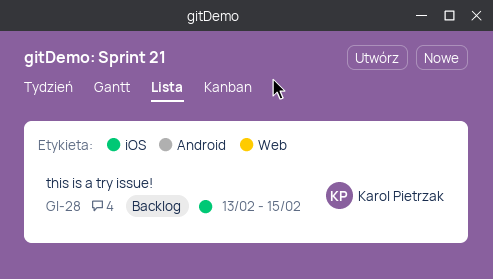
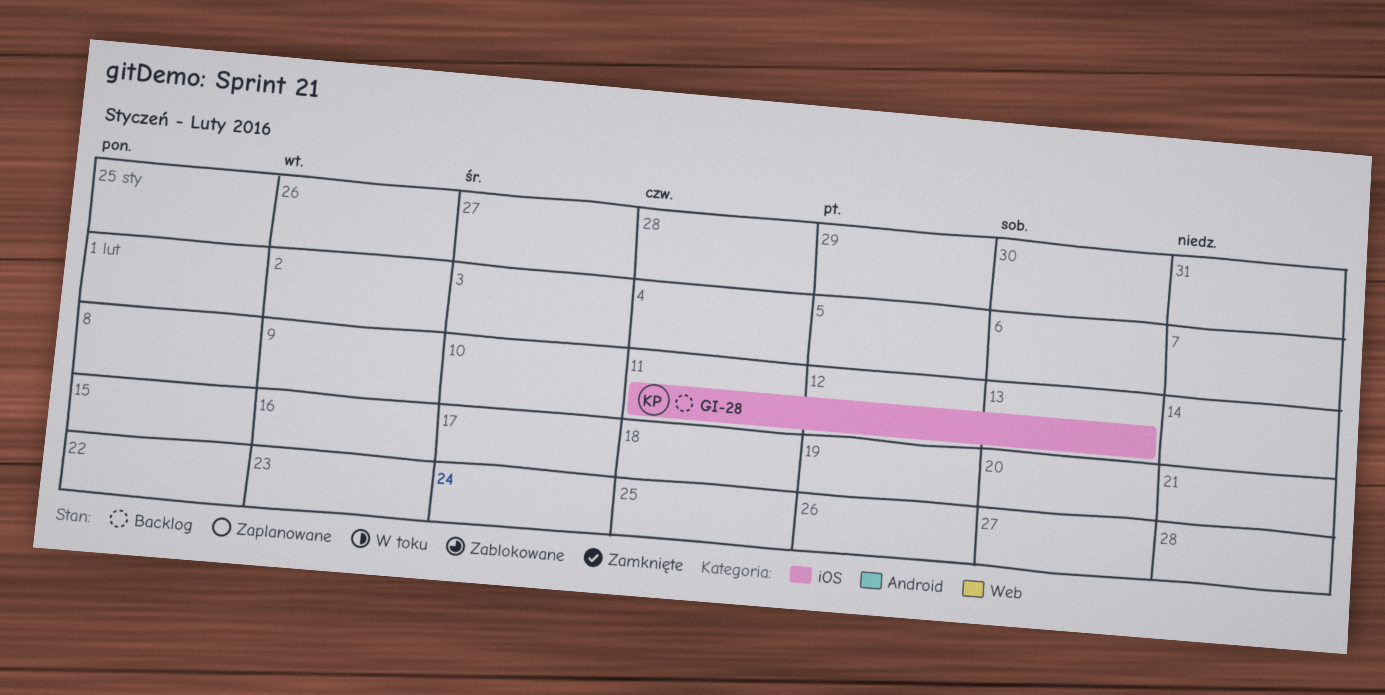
GI-28, start: Feb 13 -> Feb 11
GI-28, due: Feb 15 -> Feb 13

